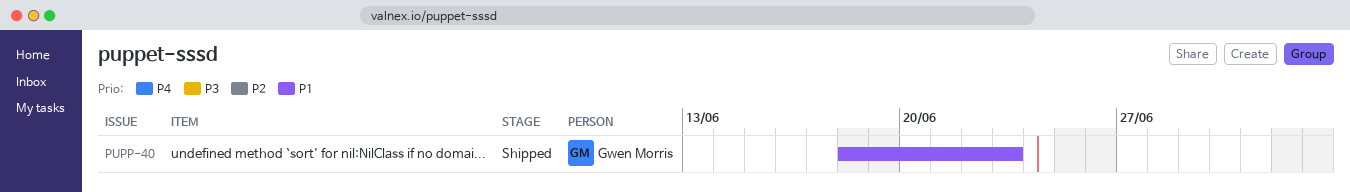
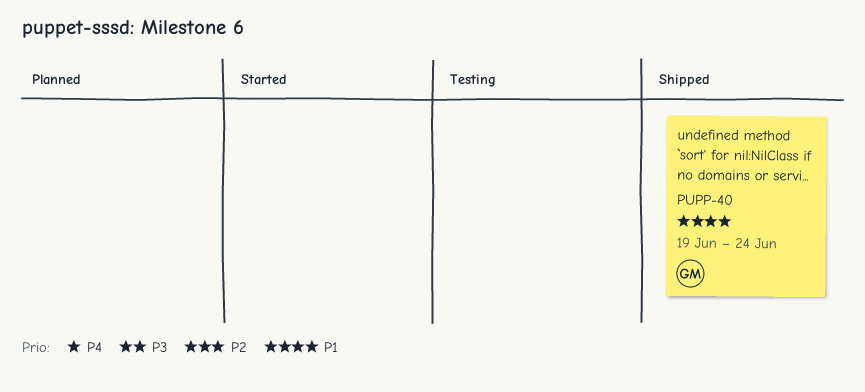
PUPP-40, start: Jun 18 -> Jun 19
PUPP-40, due: Jun 23 -> Jun 24

